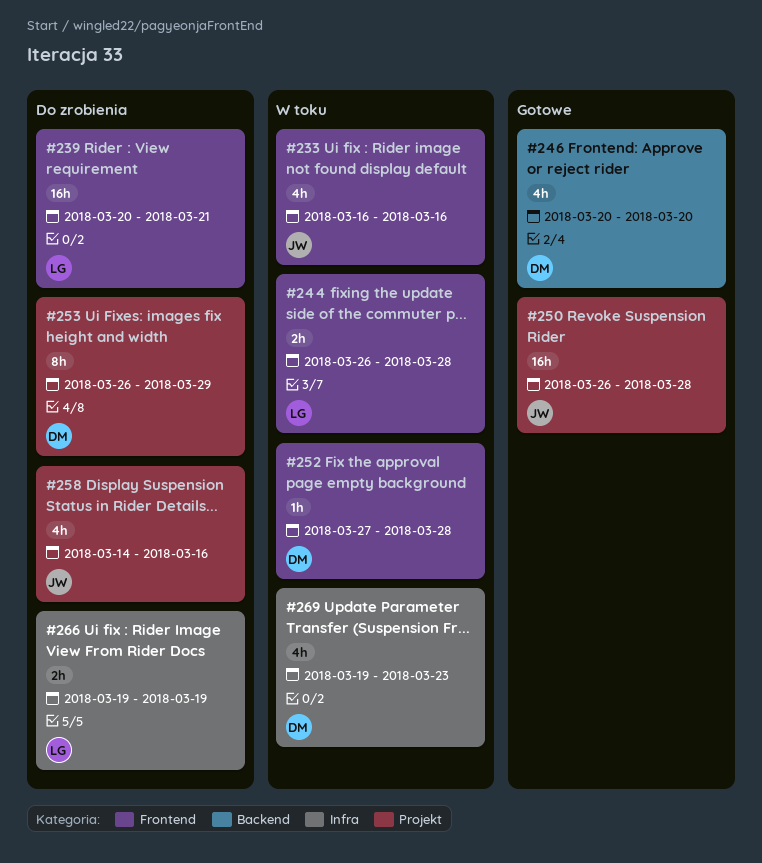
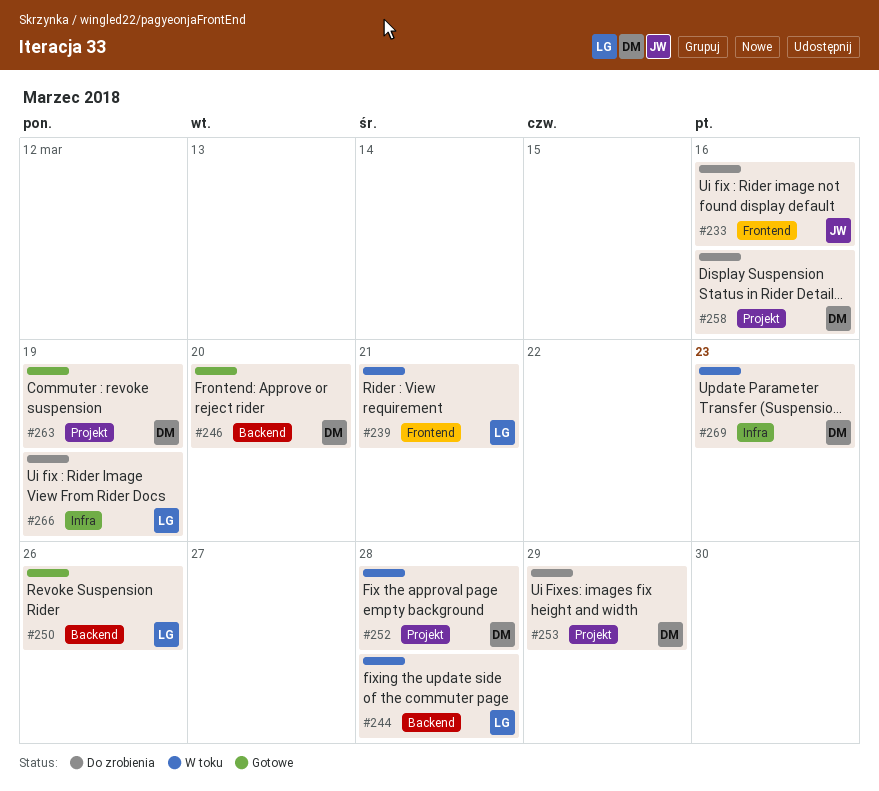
#233, status: W toku -> Do zrobienia
#239, status: Do zrobienia -> W toku
#244, label: Frontend -> Backend
#250, owner: JW -> LG
#250, label: Projekt -> Backend
#250, due: Mar 28 -> Mar 26
#252, label: Frontend -> Projekt
#258, owner: JW -> DM
#263: none -> present

